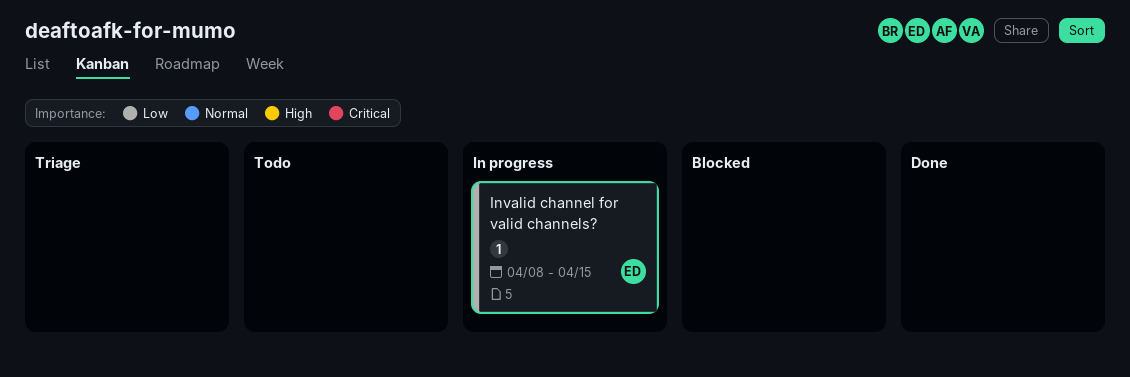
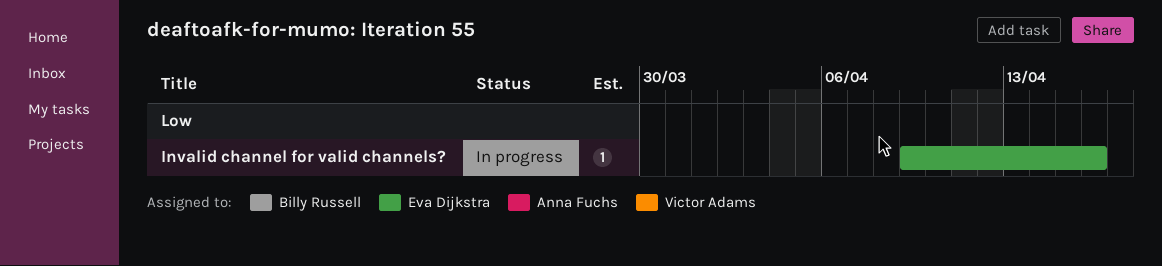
Invalid channel for valid channels?, start: Apr 8 -> Apr 9
Invalid channel for valid channels?, due: Apr 15 -> Apr 16

